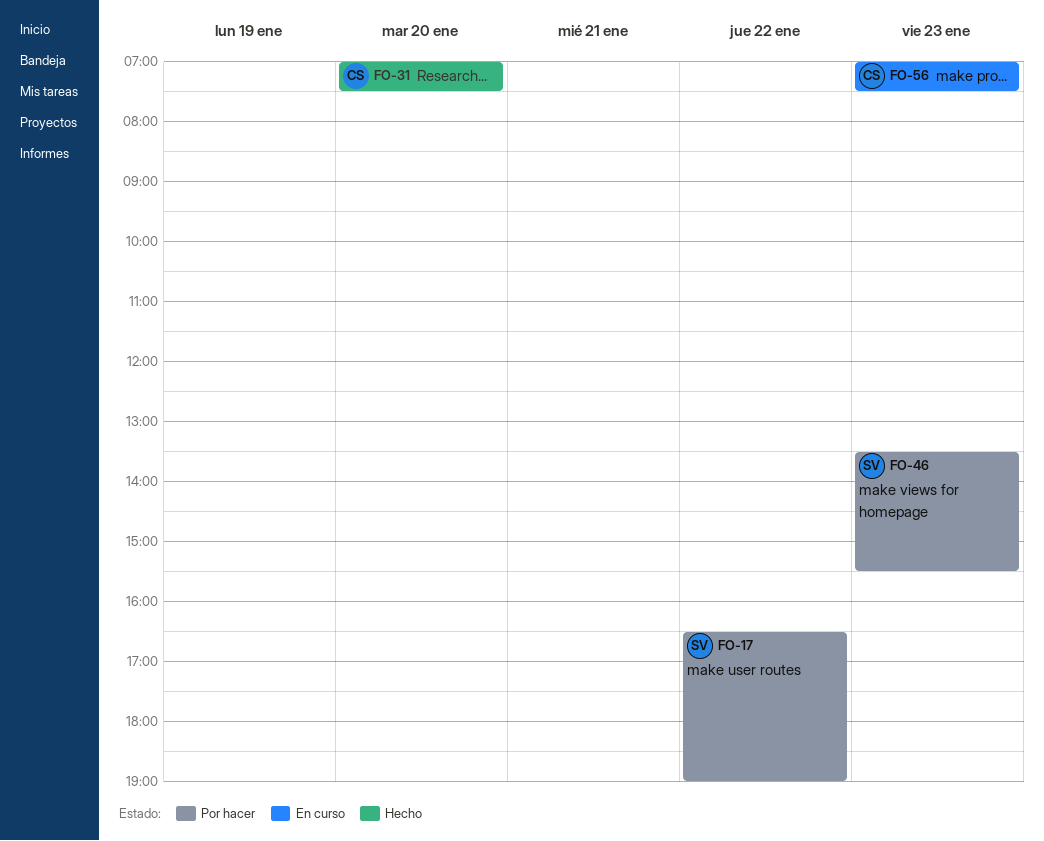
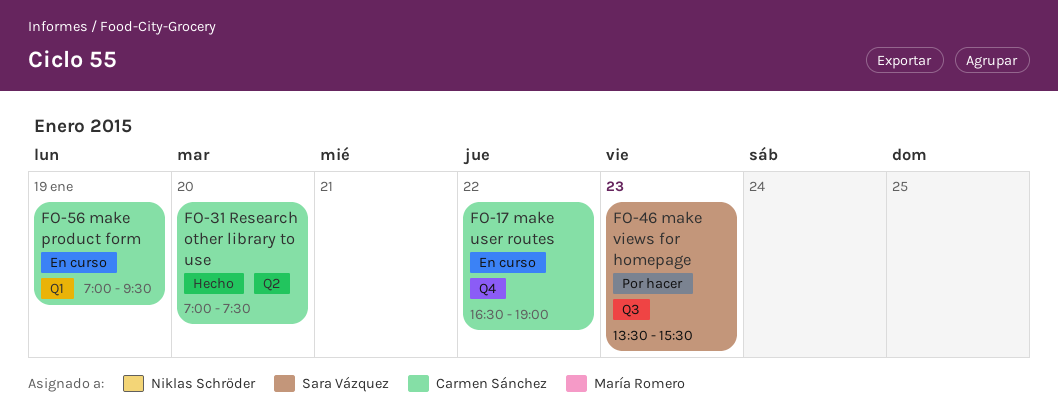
FO-17, status: Por hacer -> En curso
FO-17, owner: Sara Vázquez -> Carmen Sánchez
FO-56, day: Jan 23 -> Jan 19
FO-56, ends: 07:30 -> 09:30

